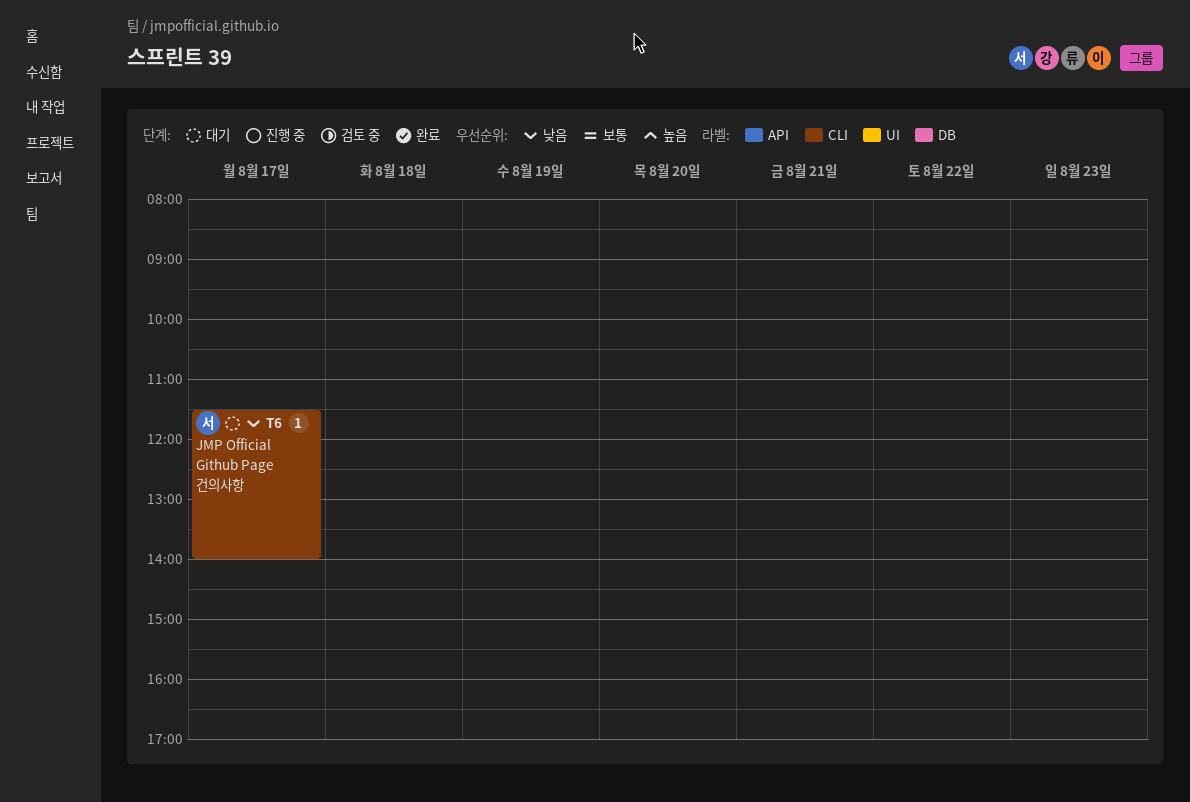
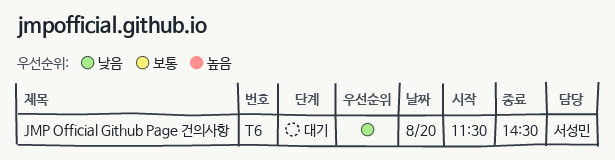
T6, day: Aug 17 -> Aug 20
T6, ends: 14:00 -> 14:30

